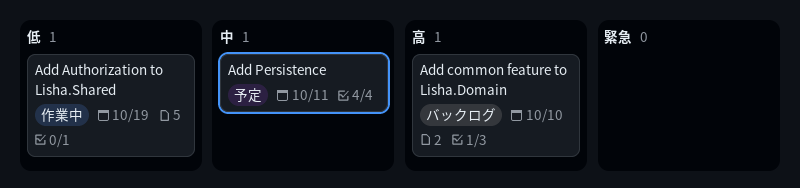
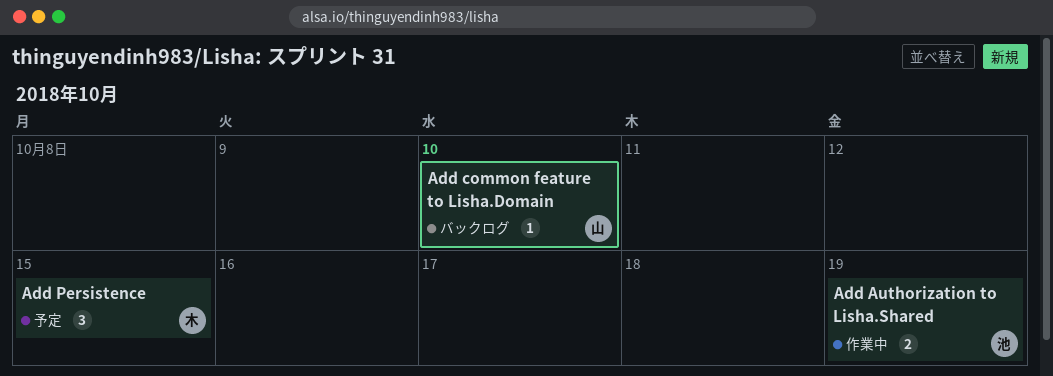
Add Persistence, due: Oct 11 -> Oct 15

